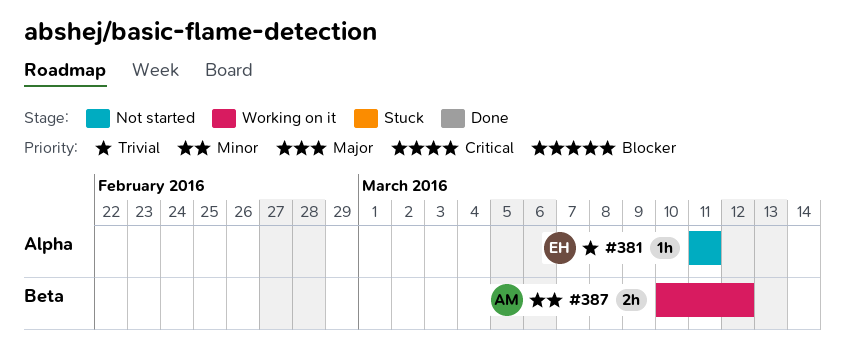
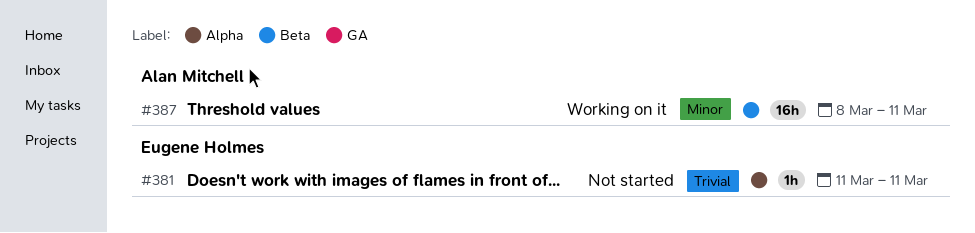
#387, estimate: 2h -> 16h
#387, start: Mar 10 -> Mar 8
#387, due: Mar 12 -> Mar 11

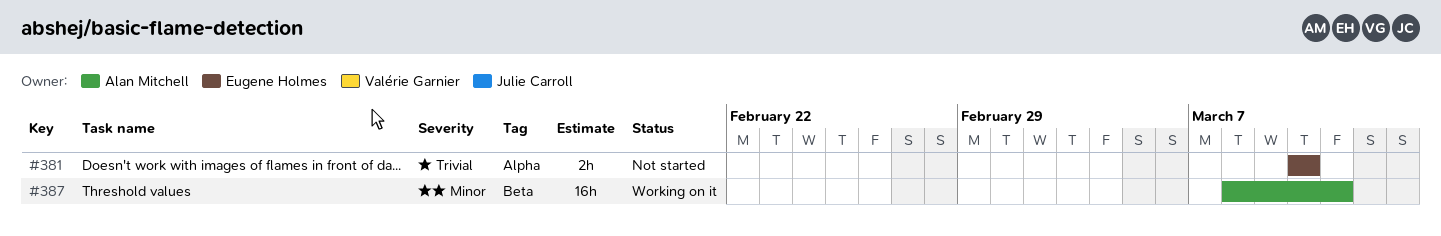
#381, estimate: 1h -> 2h
#381, start: Mar 11 -> Mar 10
#381, due: Mar 11 -> Mar 10

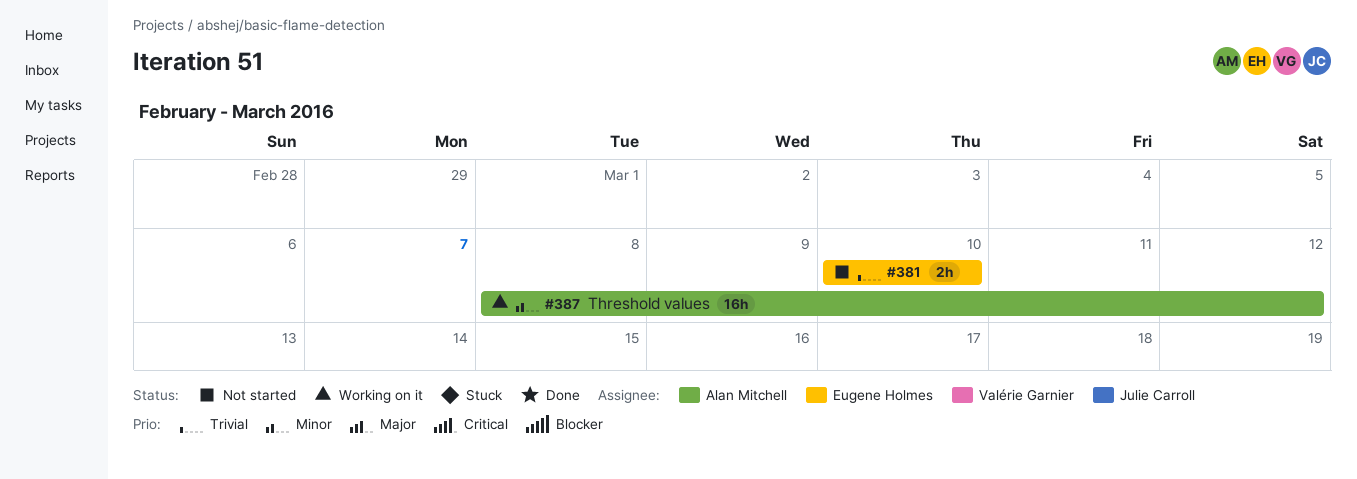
#387, due: Mar 11 -> Mar 12

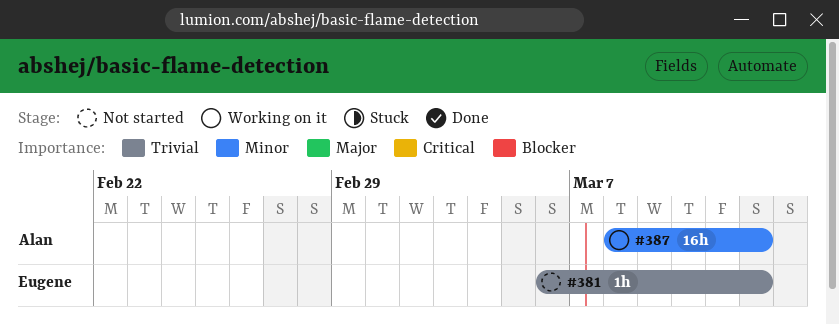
#381, estimate: 2h -> 1h
#381, start: Mar 10 -> Mar 6
#381, due: Mar 10 -> Mar 12

